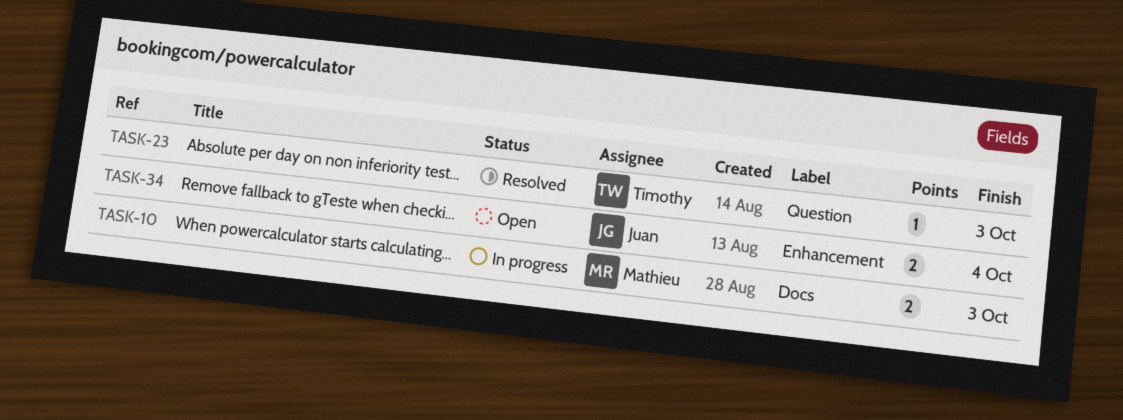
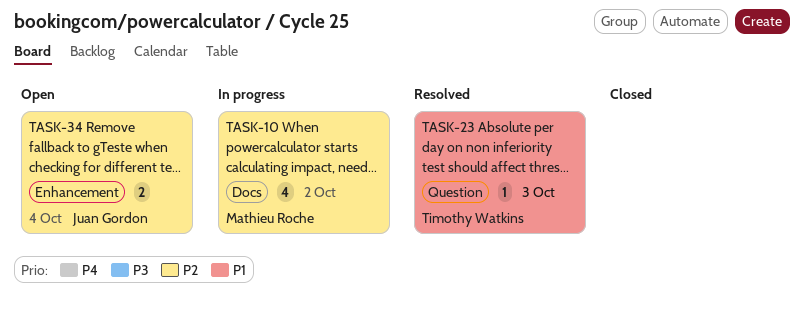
TASK-10, estimate: 2 -> 4
TASK-10, due: Oct 3 -> Oct 2

